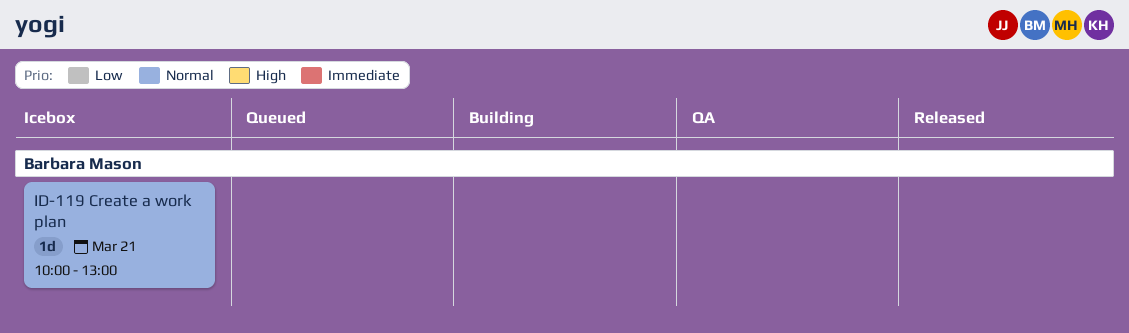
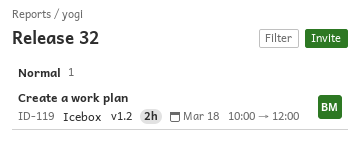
ID-119, estimate: 1d -> 2h
ID-119, day: Mar 21 -> Mar 18
ID-119, ends: 13:00 -> 12:00

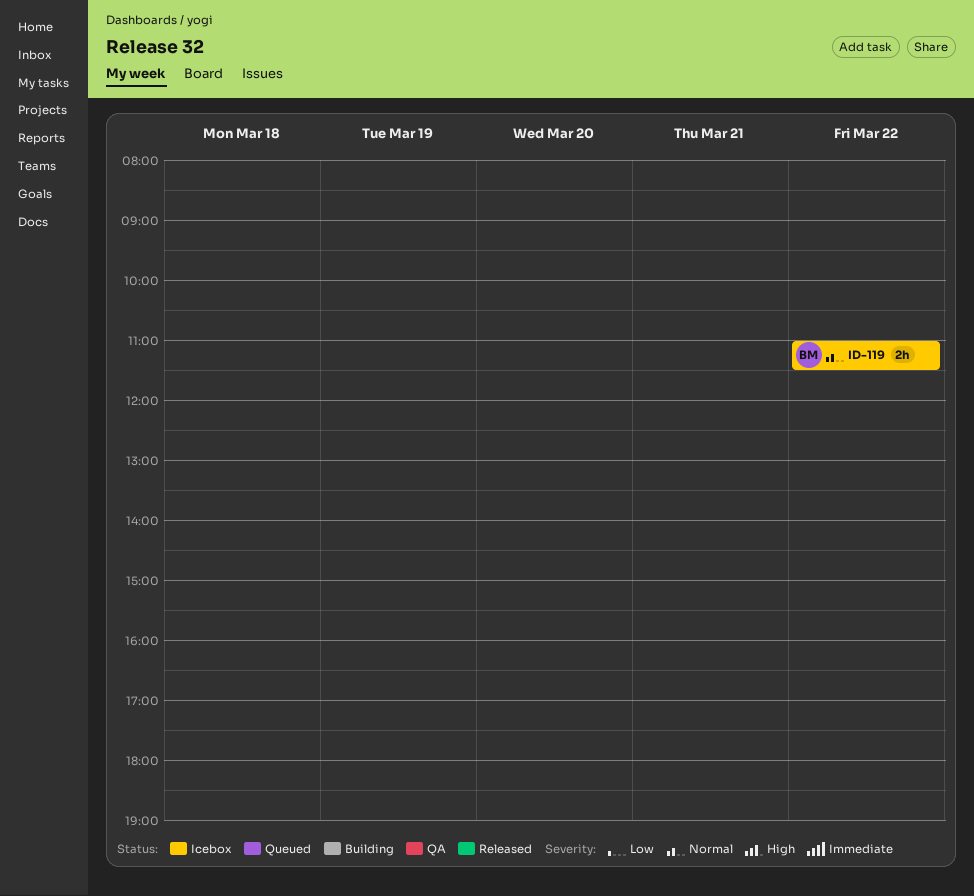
ID-119, day: Mar 18 -> Mar 22
ID-119, begins: 10:00 -> 11:00
ID-119, ends: 12:00 -> 11:30

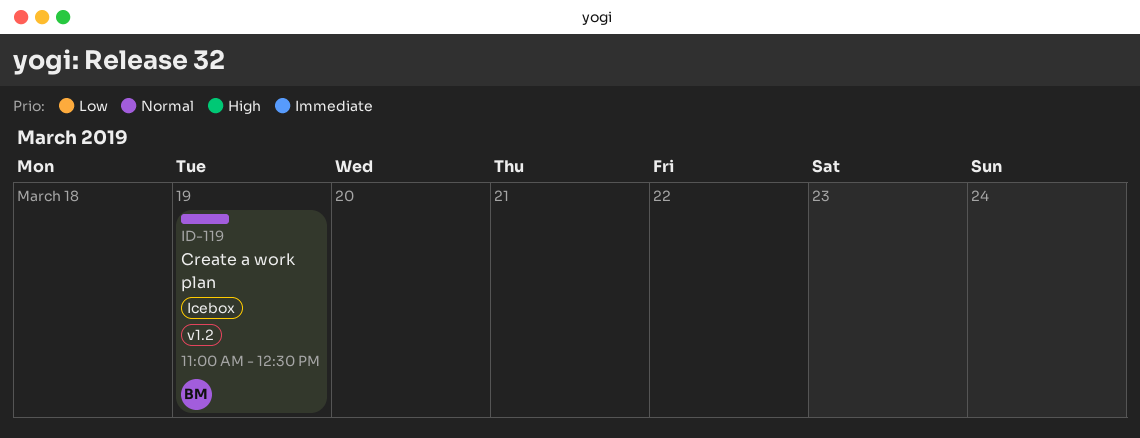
ID-119, day: Mar 22 -> Mar 19
ID-119, ends: 11:30 -> 12:30

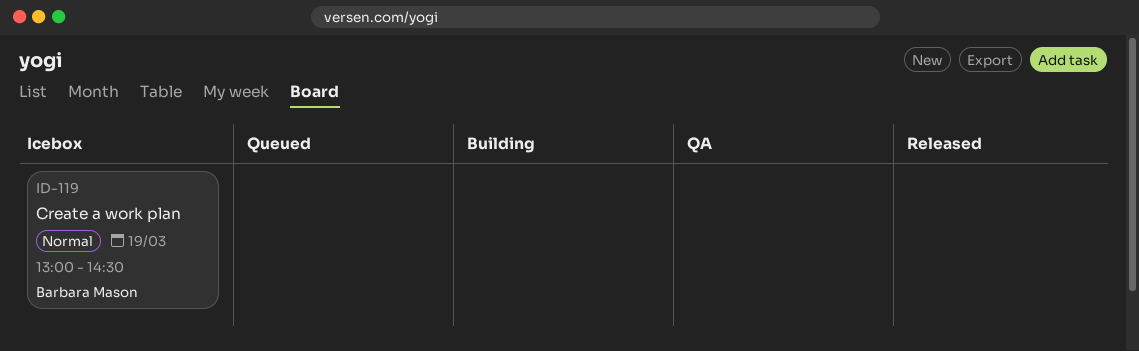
ID-119, begins: 11:00 -> 13:00
ID-119, ends: 12:30 -> 14:30

